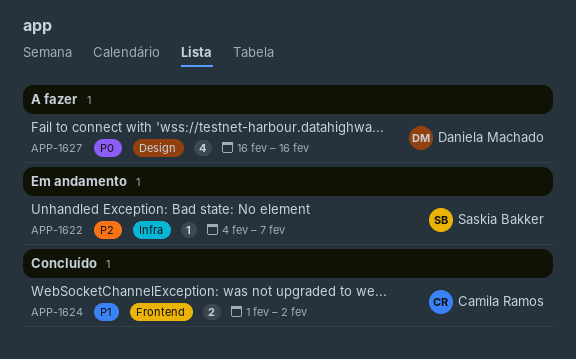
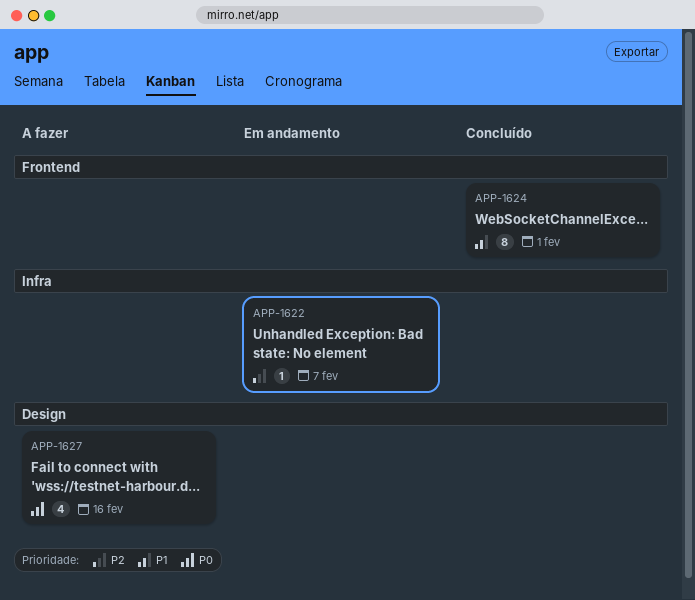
APP-1624, estimate: 2 -> 8
APP-1624, due: Feb 2 -> Feb 1

